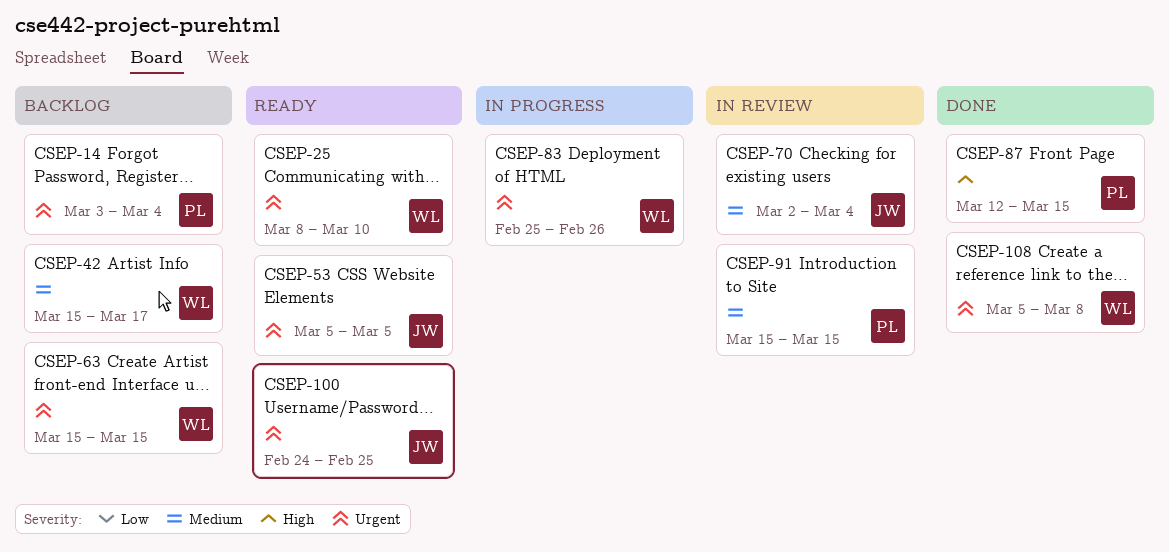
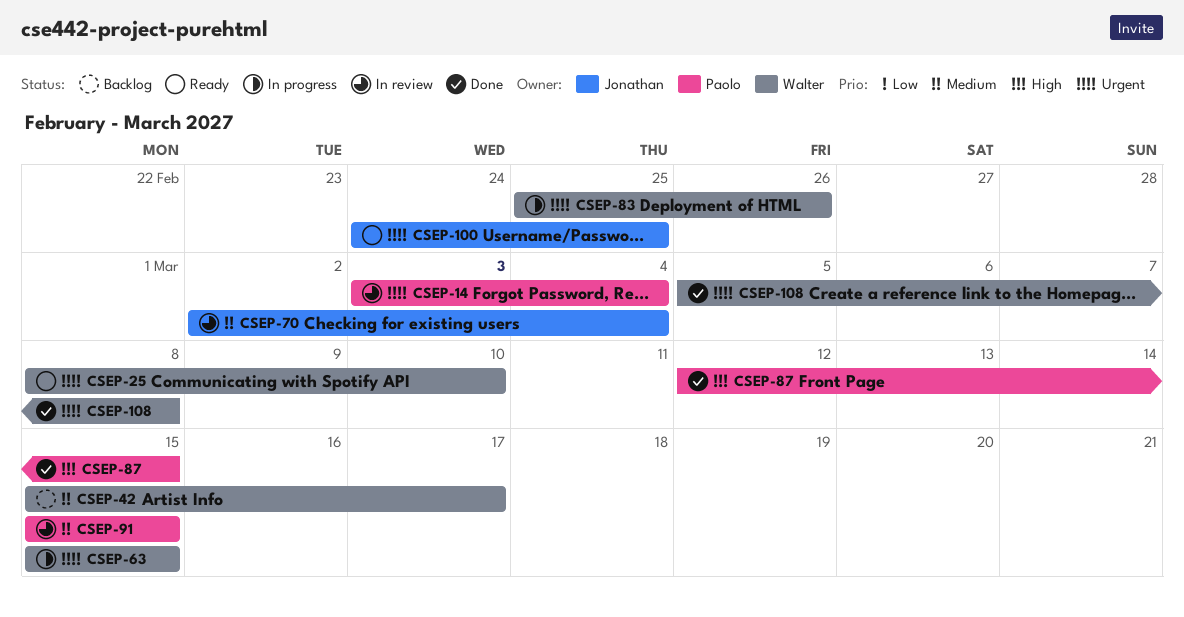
CSEP-14, status: Backlog -> In review
CSEP-53: present -> none
CSEP-63, status: Backlog -> In progress

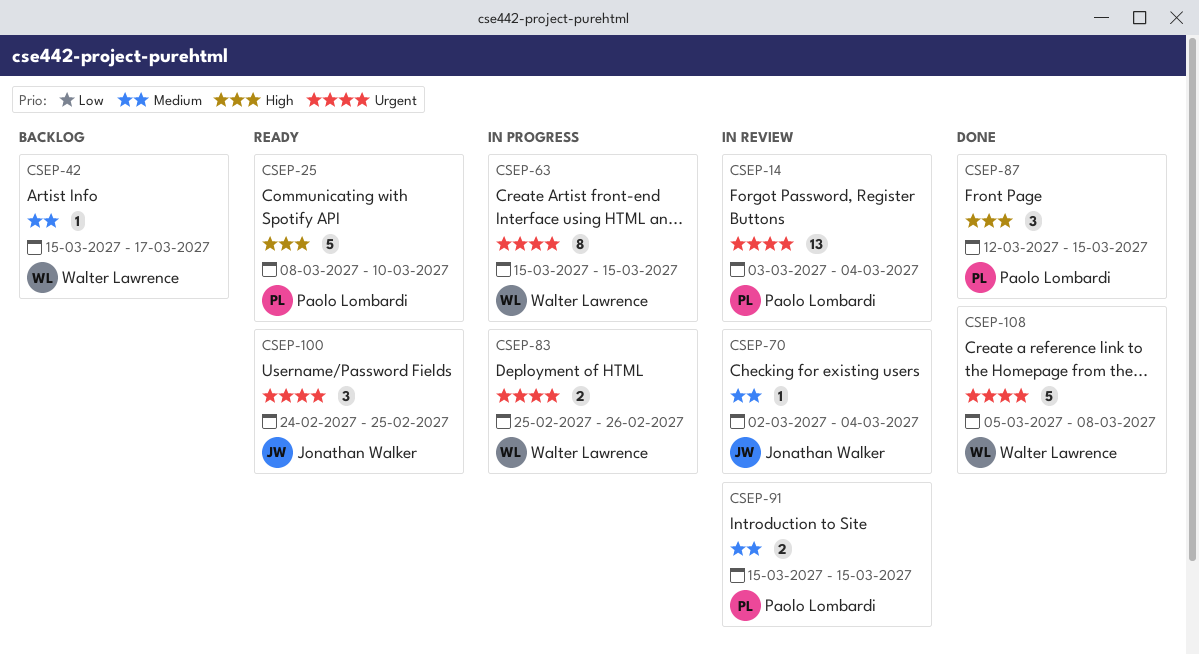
CSEP-25, owner: Walter Lawrence -> Paolo Lombardi
CSEP-25, priority: Urgent -> High

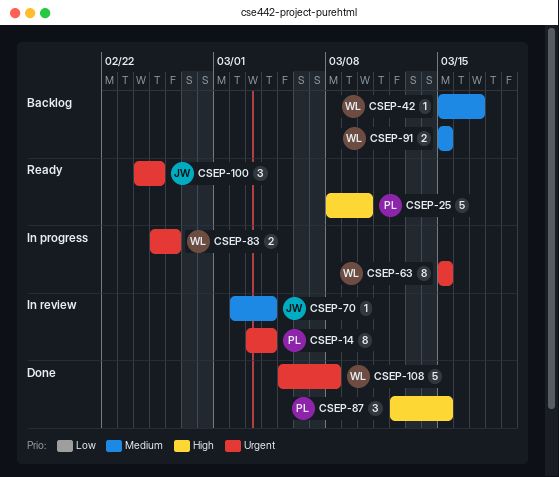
CSEP-14, estimate: 13 -> 8
CSEP-91, status: In review -> Backlog
CSEP-91, owner: Paolo Lombardi -> Walter Lawrence

